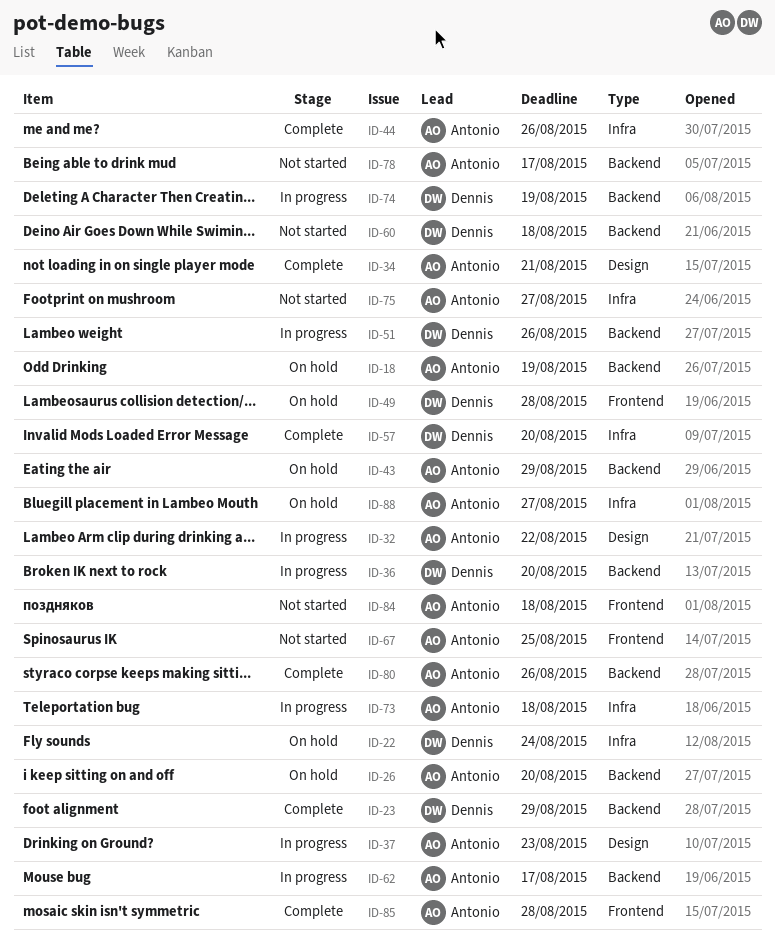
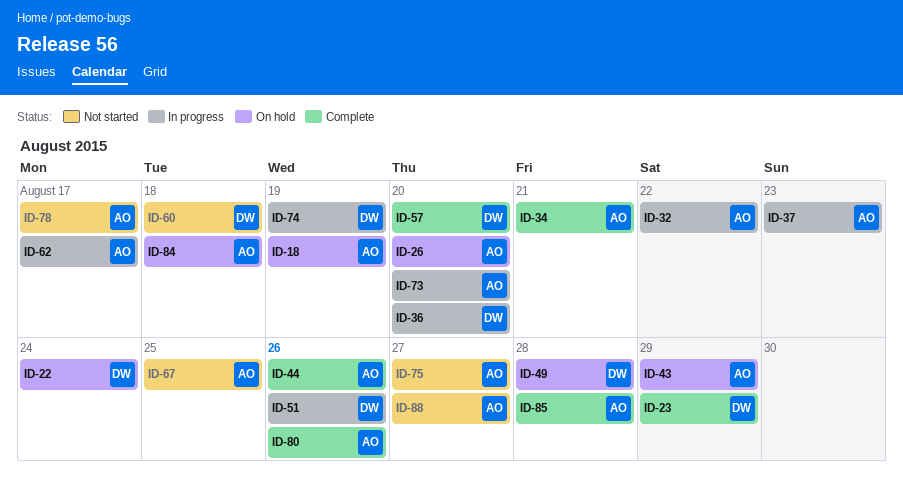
ID-73, due: Aug 18 -> Aug 20
ID-84, status: Not started -> On hold
ID-88, status: On hold -> Not started

